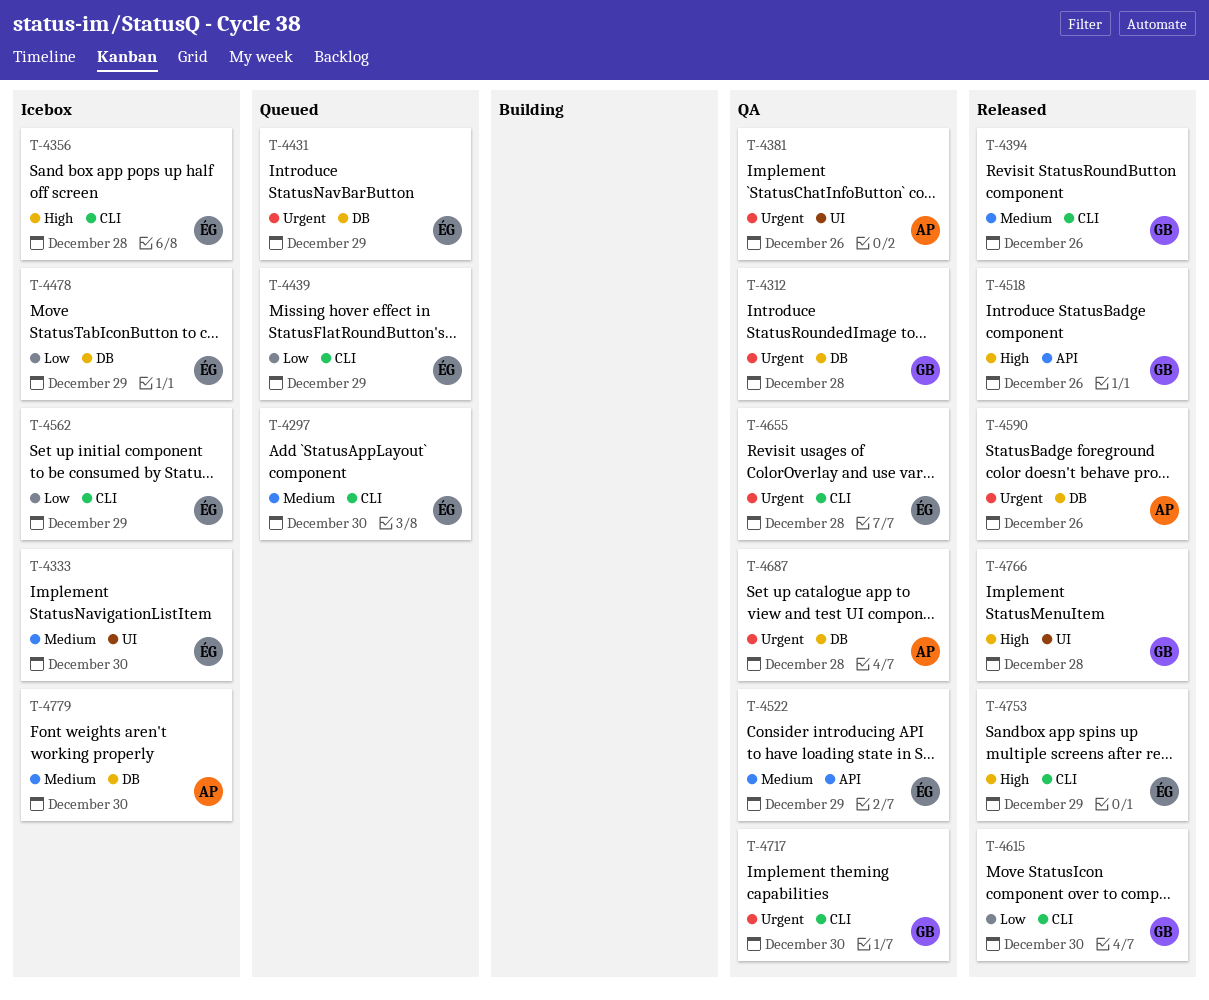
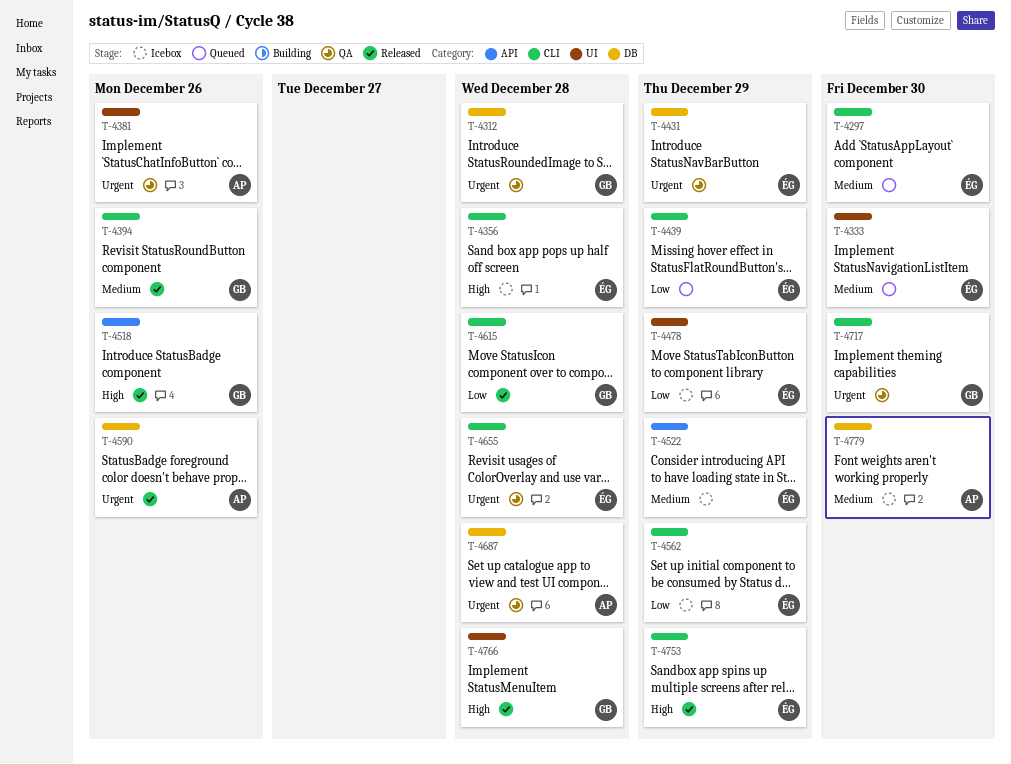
T-4333, status: Icebox -> Queued
T-4431, status: Queued -> QA
T-4478, label: DB -> UI
T-4522, status: QA -> Icebox
T-4615, due: Dec 30 -> Dec 28

